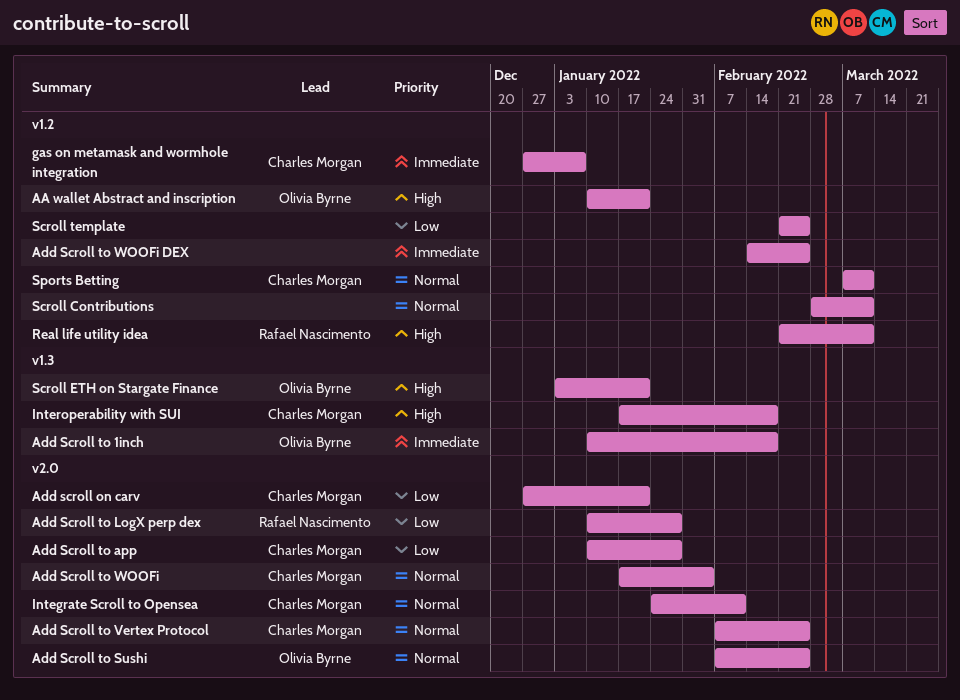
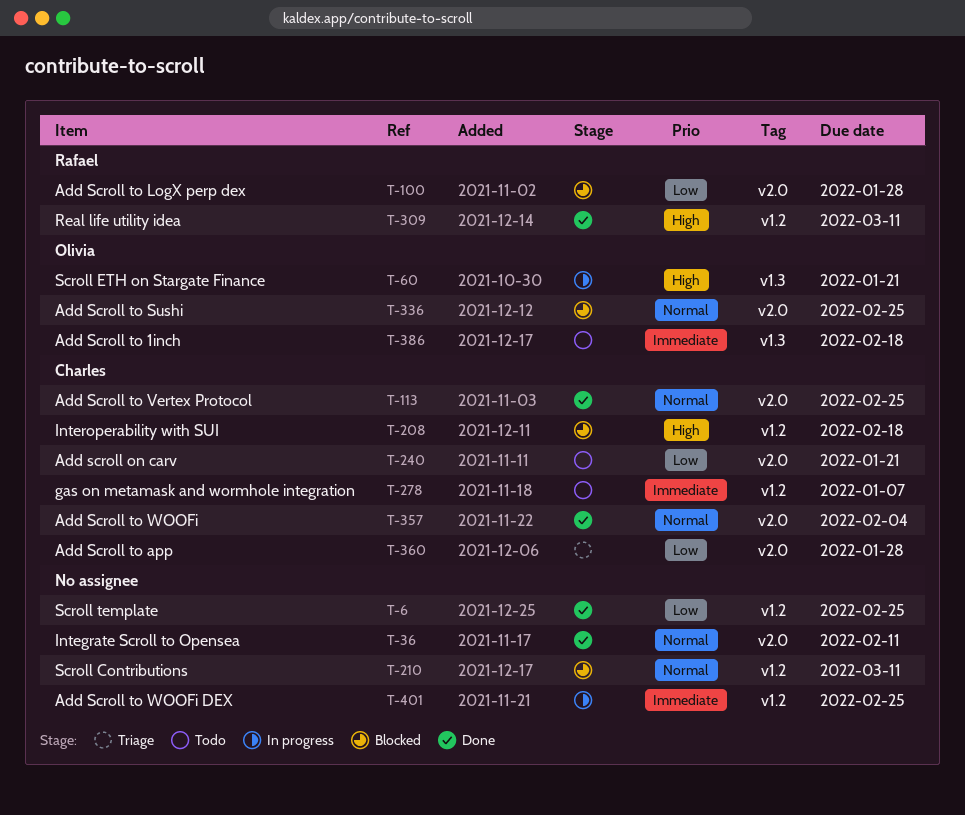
AA wallet Abstract and inscription: present -> none
Integrate Scroll to Opensea, owner: Charles Morgan -> none
Interoperability with SUI, label: v1.3 -> v1.2
Sports Betting: present -> none

